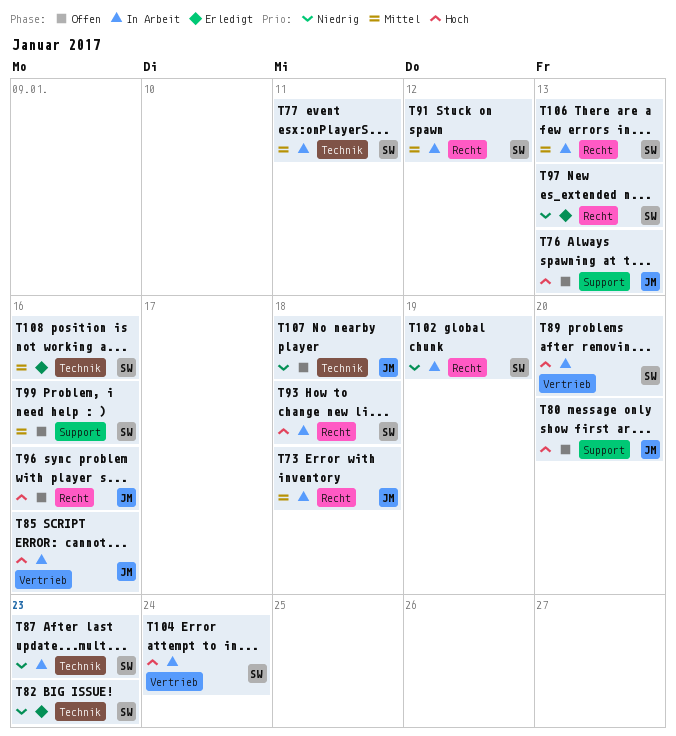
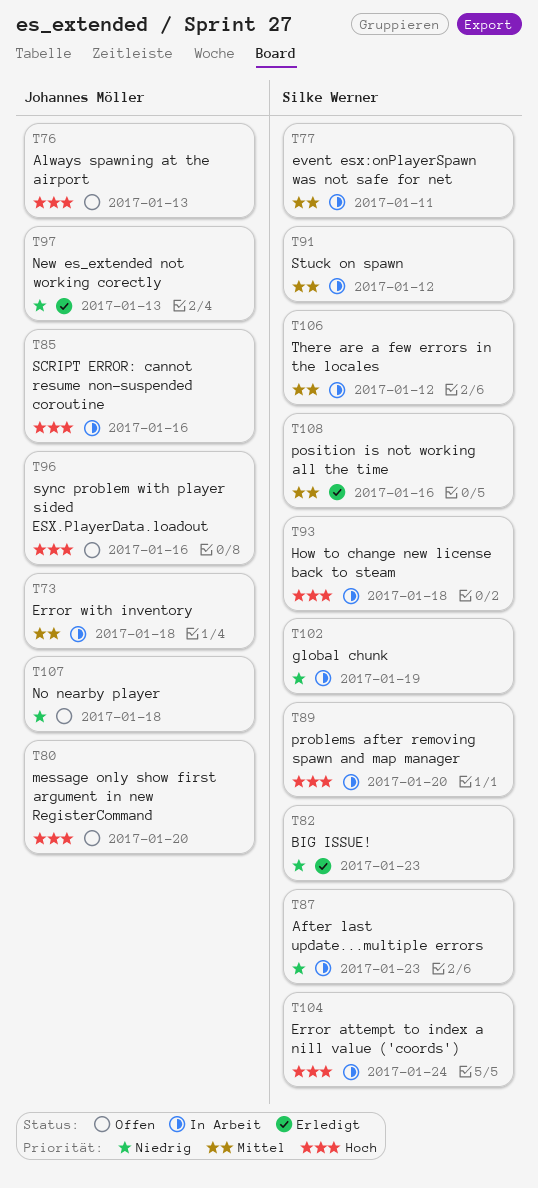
T97, owner: Silke Werner -> Johannes Möller
T99: present -> none
T106, due: Jan 13 -> Jan 12

